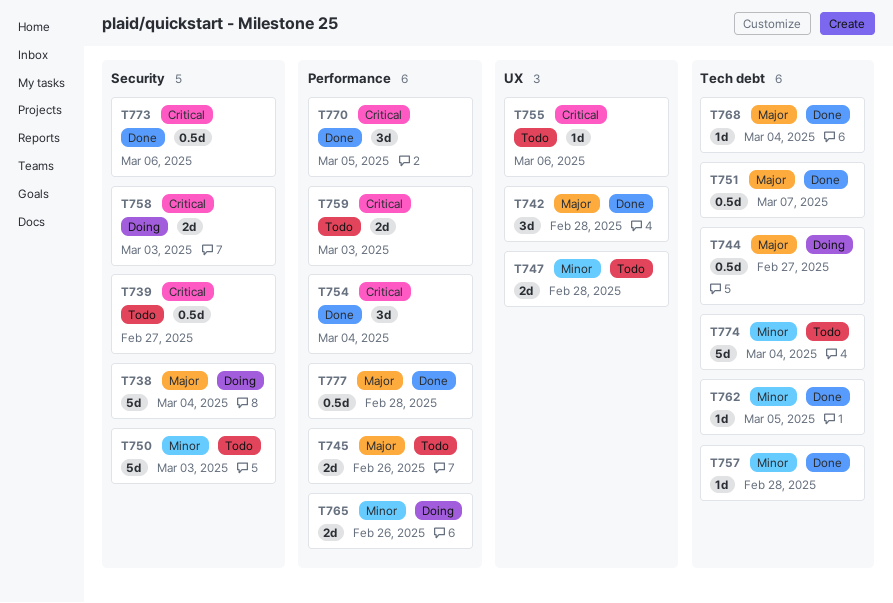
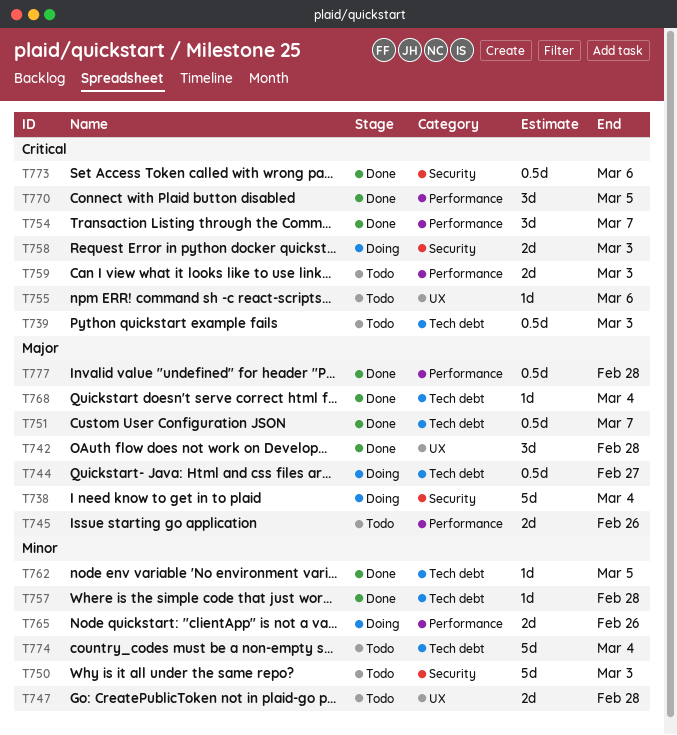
T739, label: Security -> Tech debt
T739, due: Feb 27 -> Mar 3
T754, due: Mar 4 -> Mar 7

